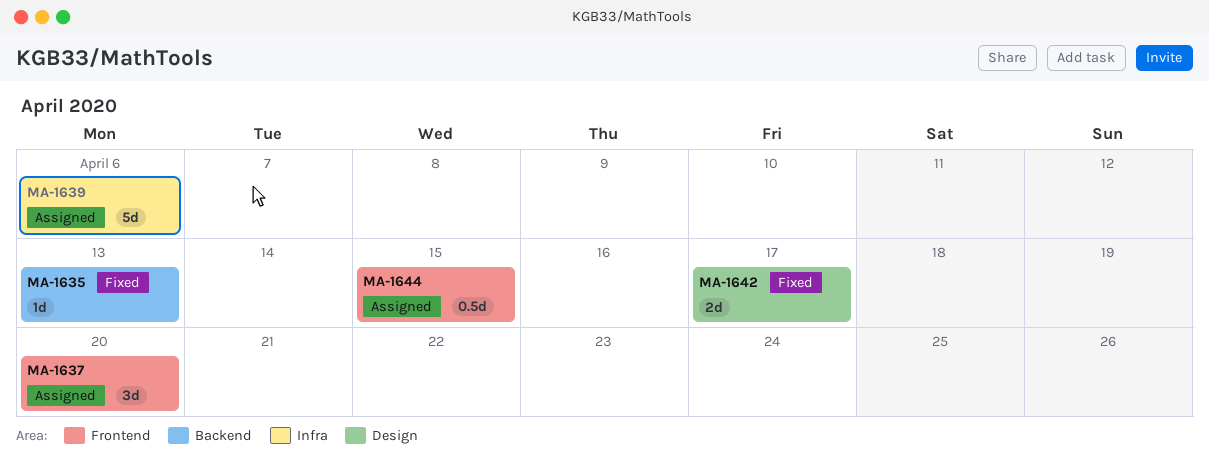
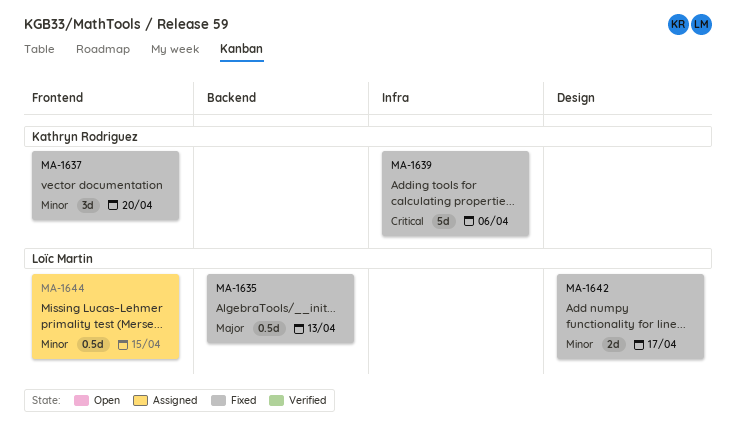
MA-1635, estimate: 1d -> 0.5d
MA-1637, status: Assigned -> Fixed
MA-1639, status: Assigned -> Fixed

